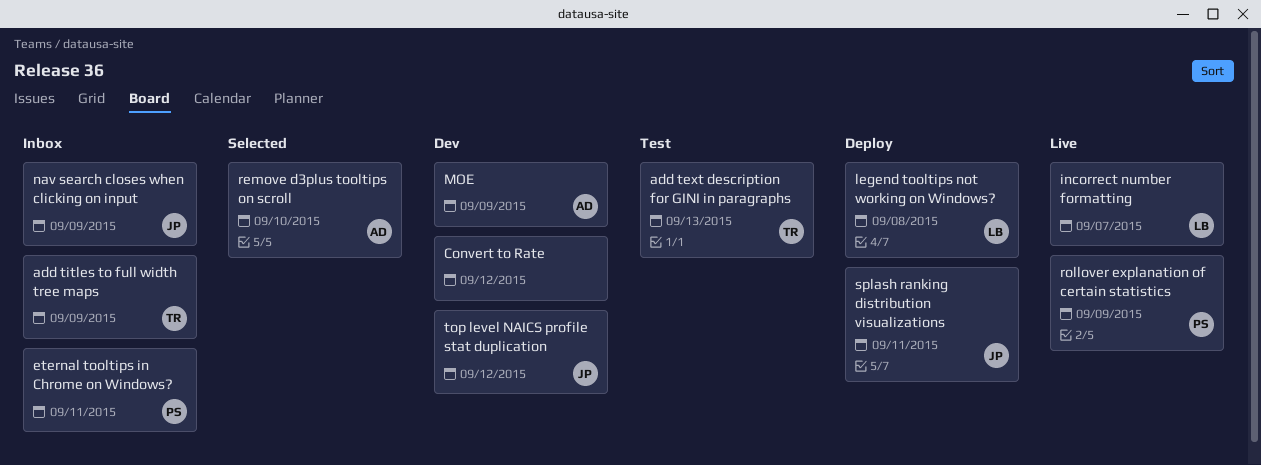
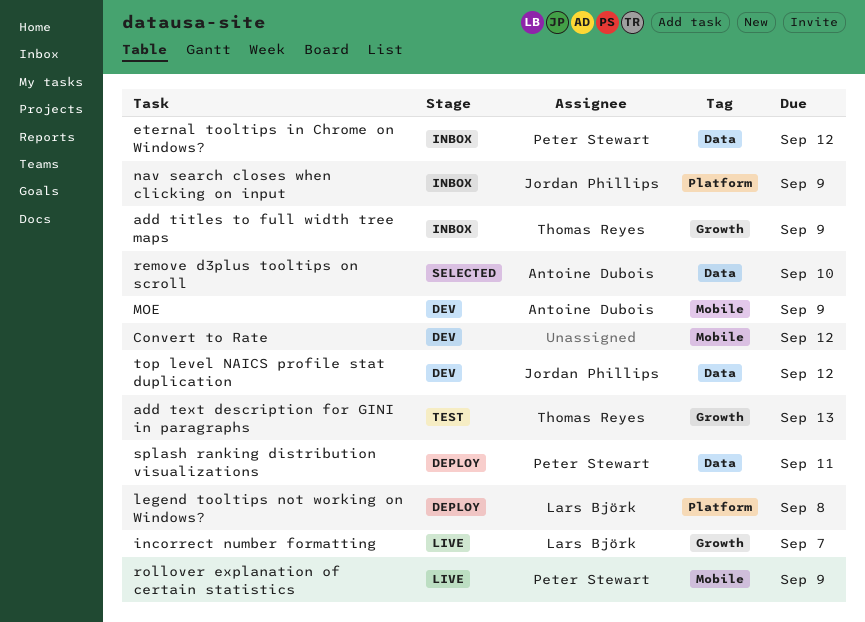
eternal tooltips in Chrome on Windows?, due: Sep 11 -> Sep 12
splash ranking distribution visualizations, owner: Jordan Phillips -> Peter Stewart

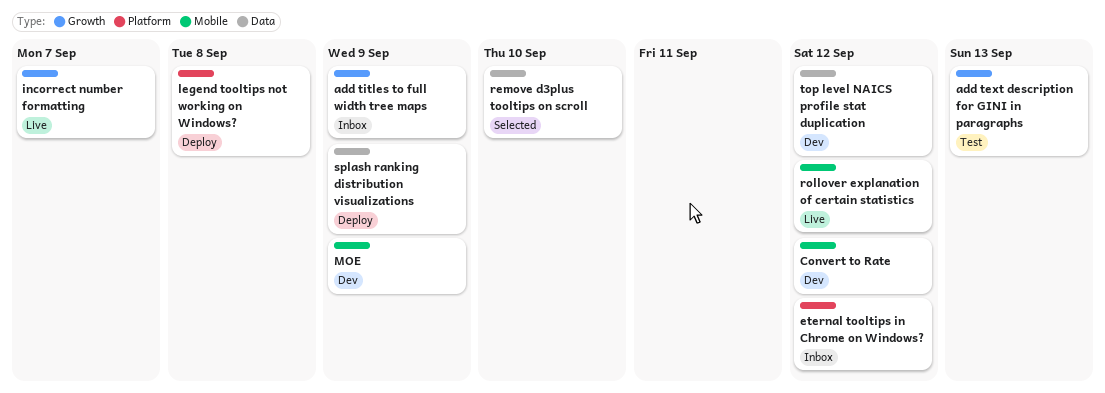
eternal tooltips in Chrome on Windows?, label: Data -> Platform
nav search closes when clicking on input: present -> none
rollover explanation of certain statistics, due: Sep 9 -> Sep 12
splash ranking distribution visualizations, due: Sep 11 -> Sep 9

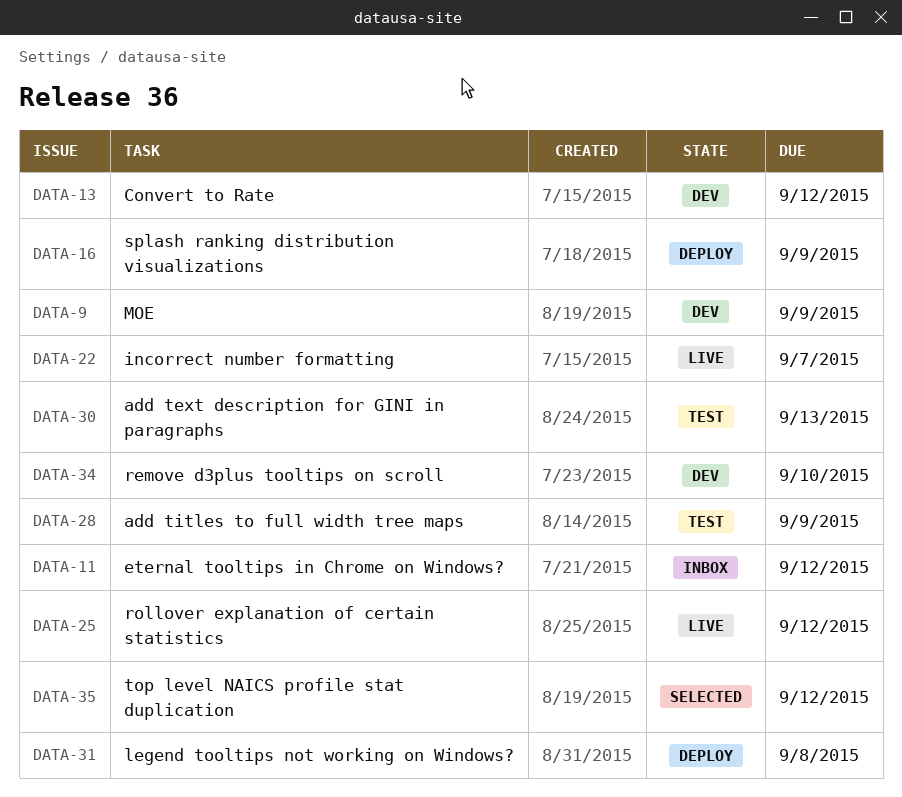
add titles to full width tree maps, status: Inbox -> Test
remove d3plus tooltips on scroll, status: Selected -> Dev
top level NAICS profile stat duplication, status: Dev -> Selected

